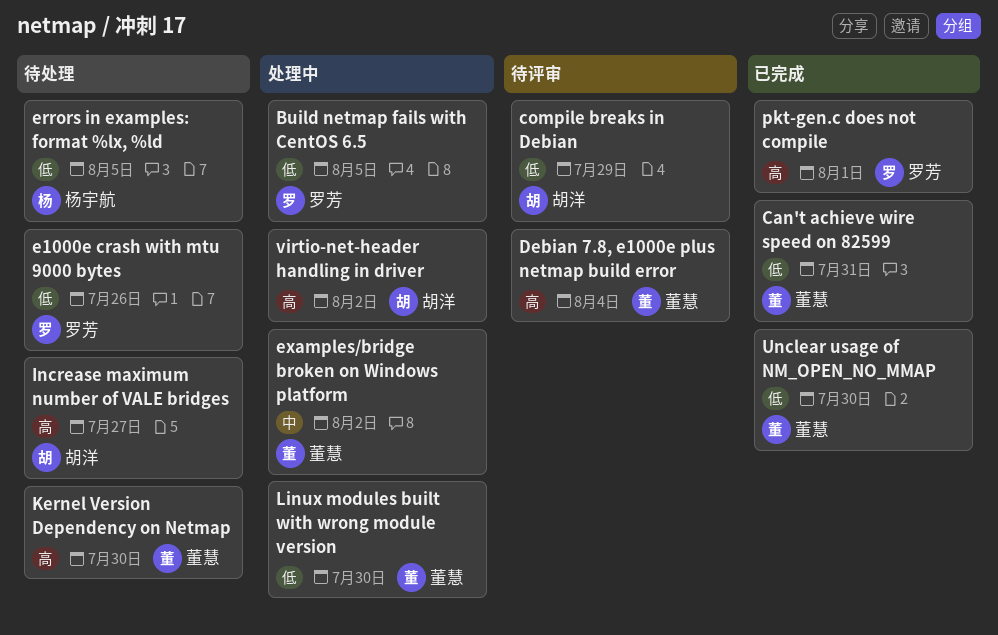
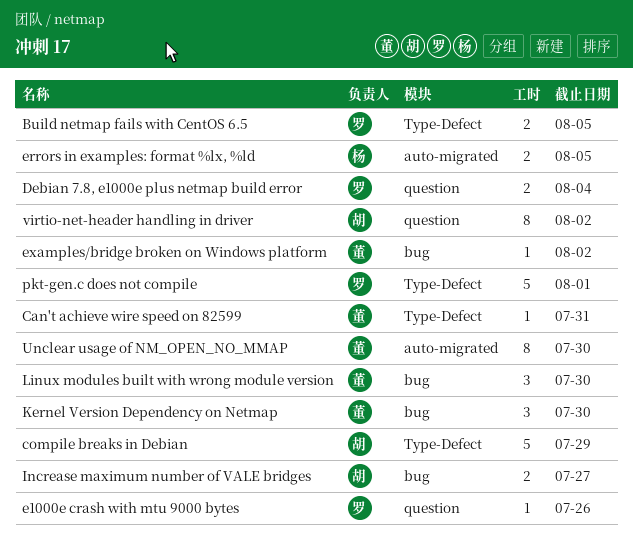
Debian 7.8, e1000e plus netmap build error, owner: 董慧 -> 罗芳

